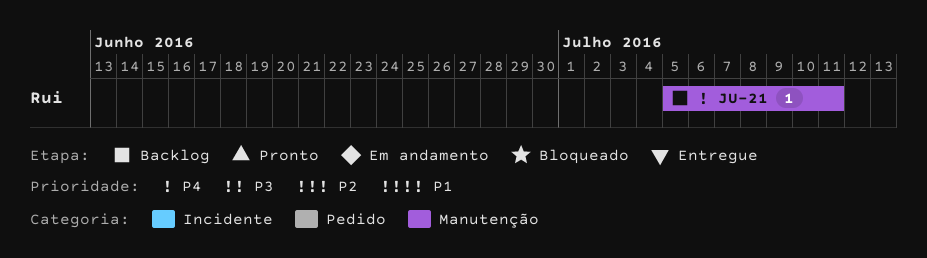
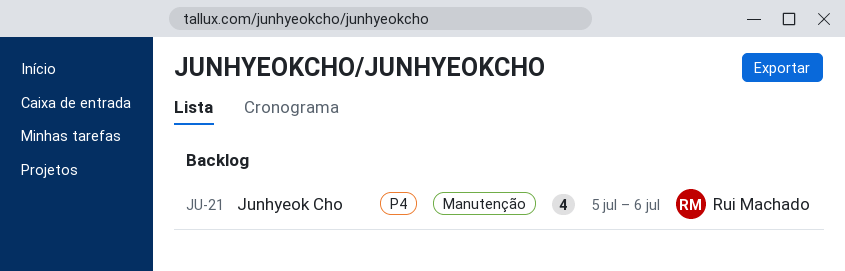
JU-21, estimate: 1 -> 4
JU-21, due: Jul 11 -> Jul 6

